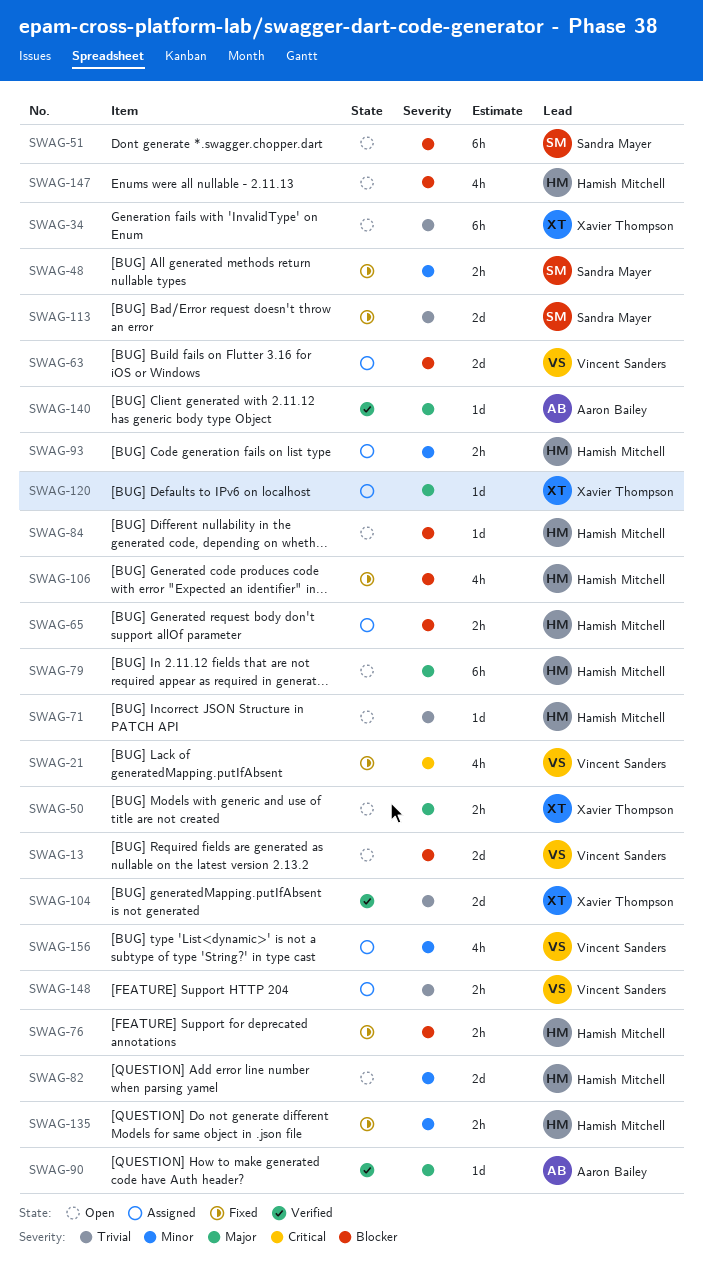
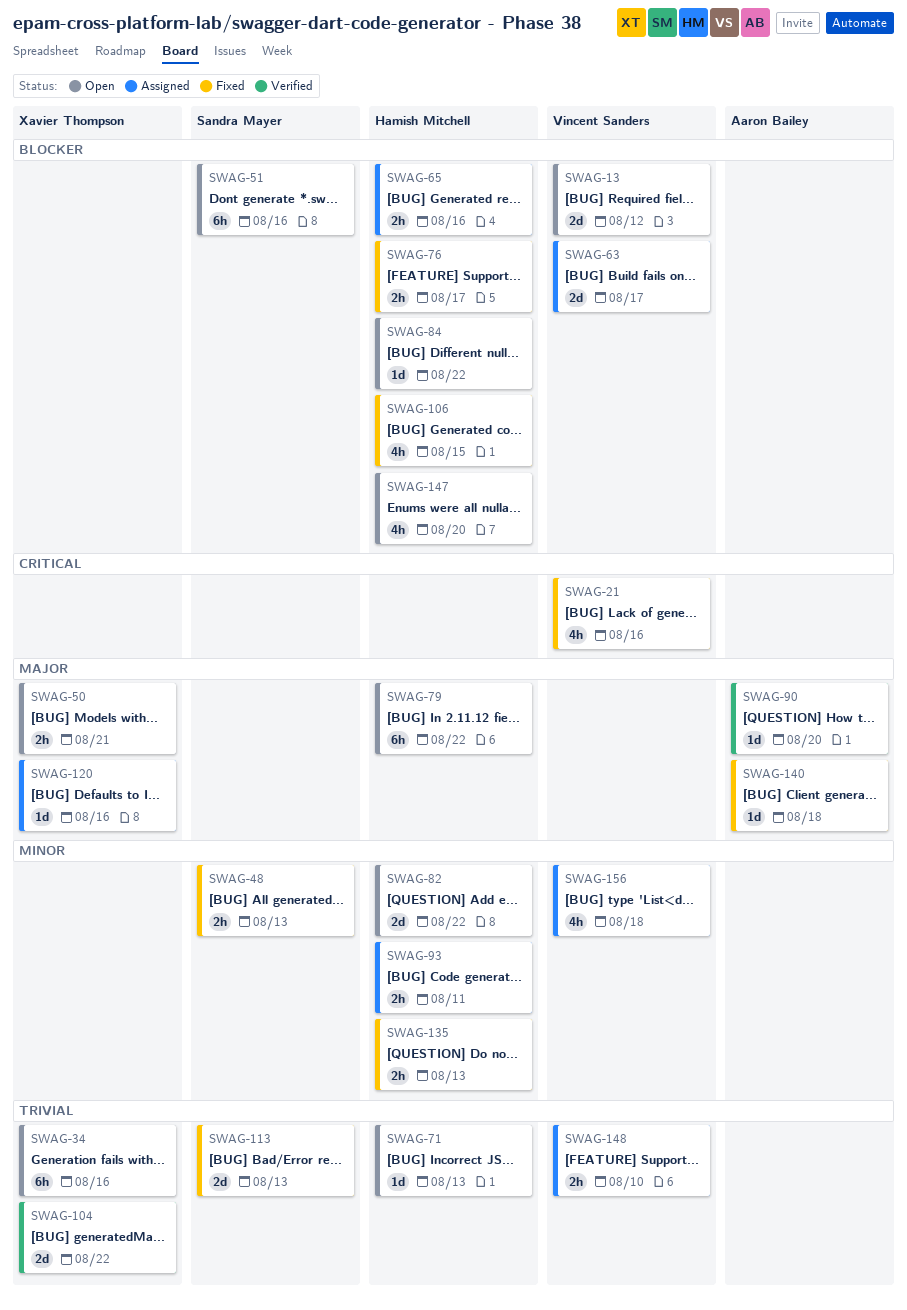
SWAG-140, status: Verified -> Fixed

